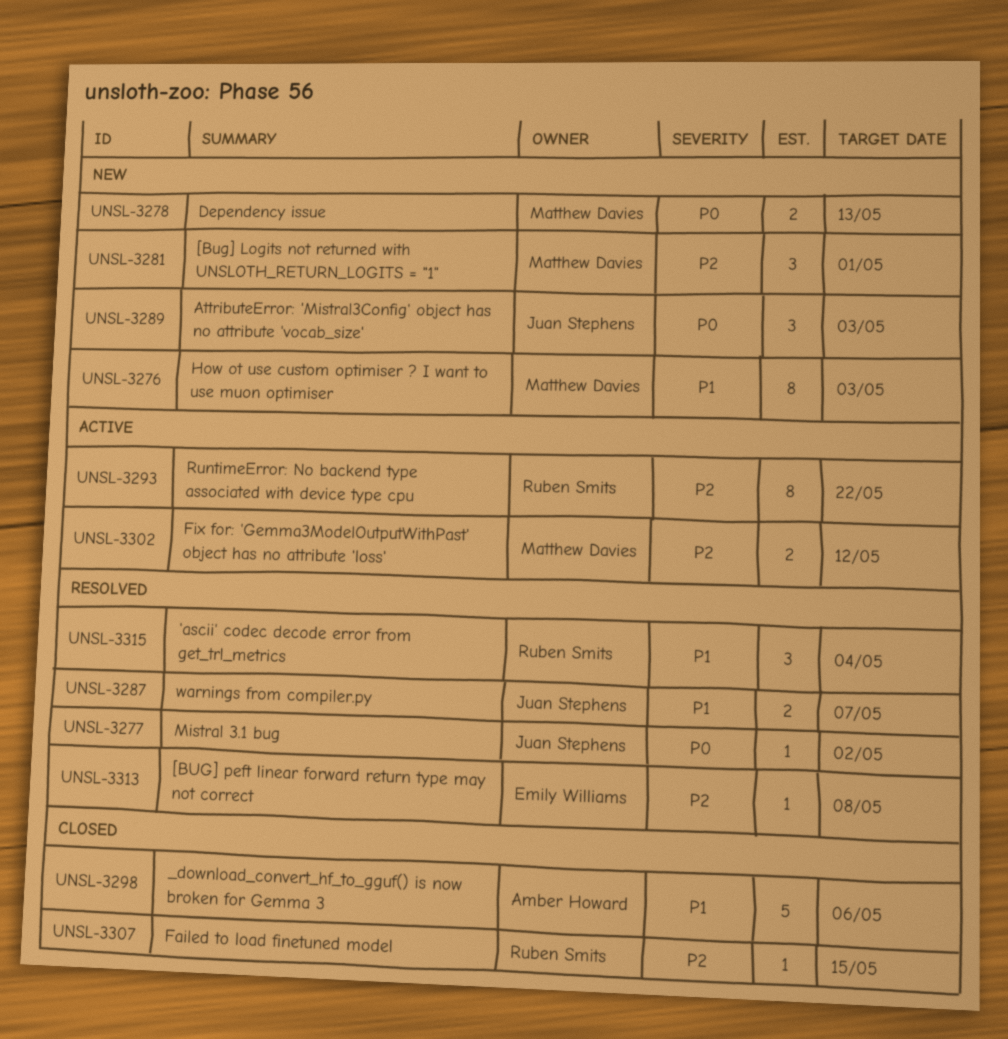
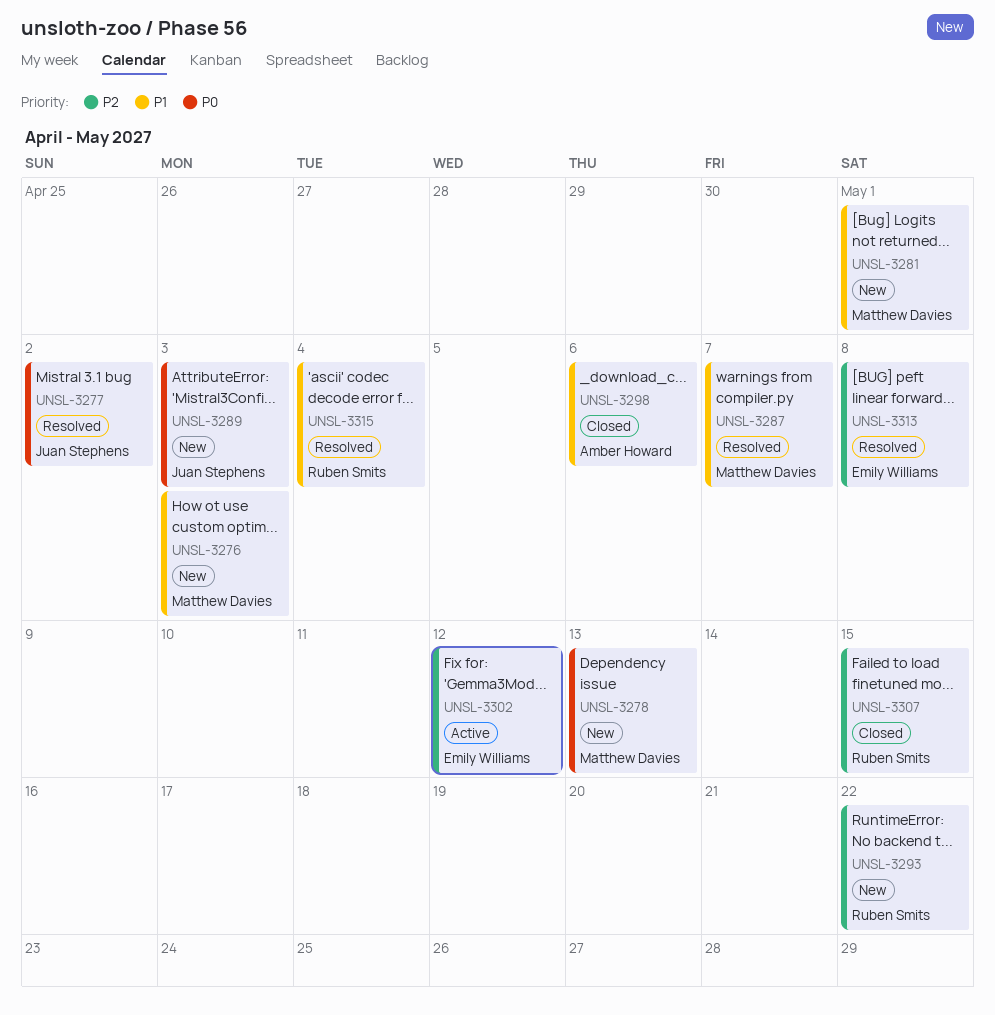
UNSL-3281, priority: P2 -> P1
UNSL-3287, owner: Juan Stephens -> Matthew Davies
UNSL-3293, status: Active -> New
UNSL-3302, owner: Matthew Davies -> Emily Williams

